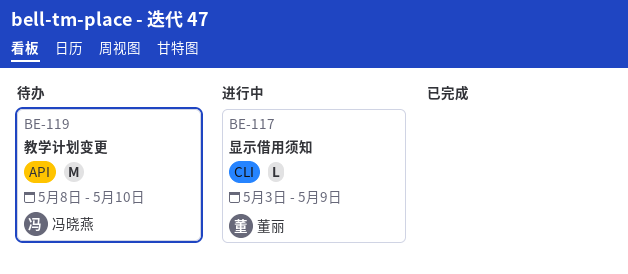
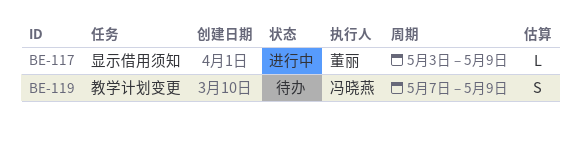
BE-119, estimate: M -> S
BE-119, start: May 8 -> May 7
BE-119, due: May 10 -> May 9

